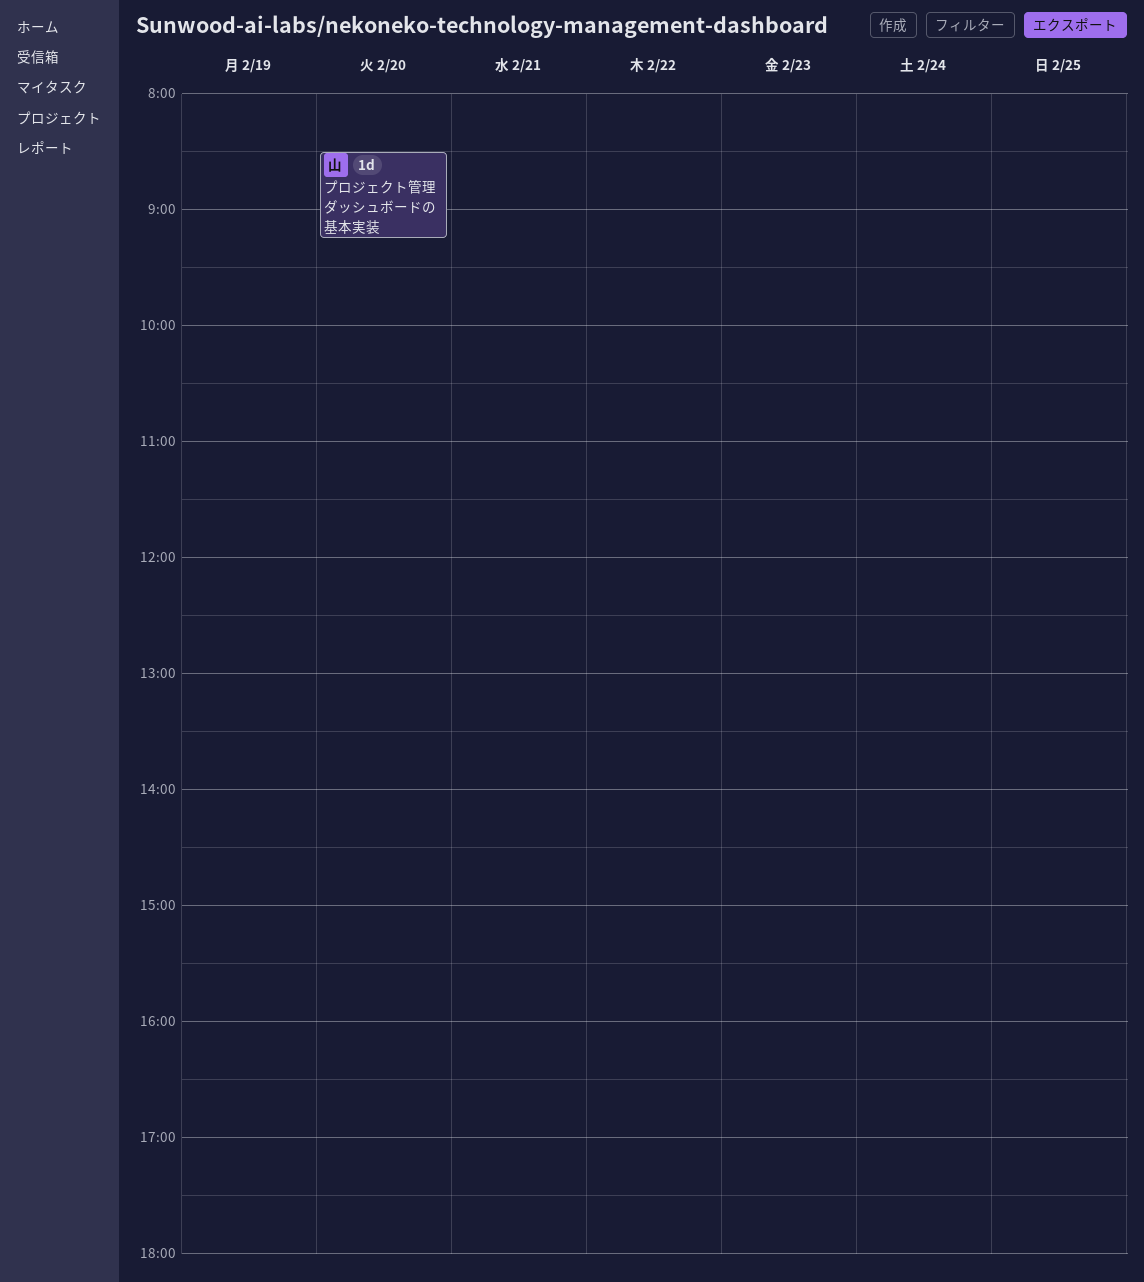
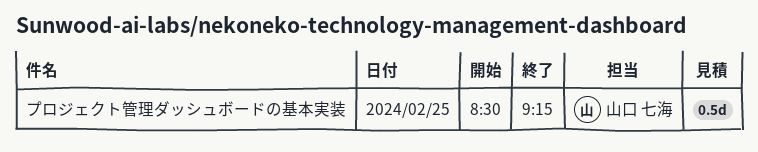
プロジェクト管理ダッシュボードの基本実装, estimate: 1d -> 0.5d
プロジェクト管理ダッシュボードの基本実装, day: Feb 20 -> Feb 25

